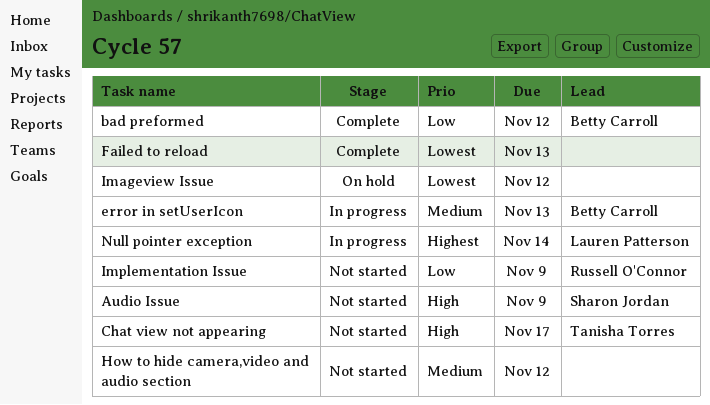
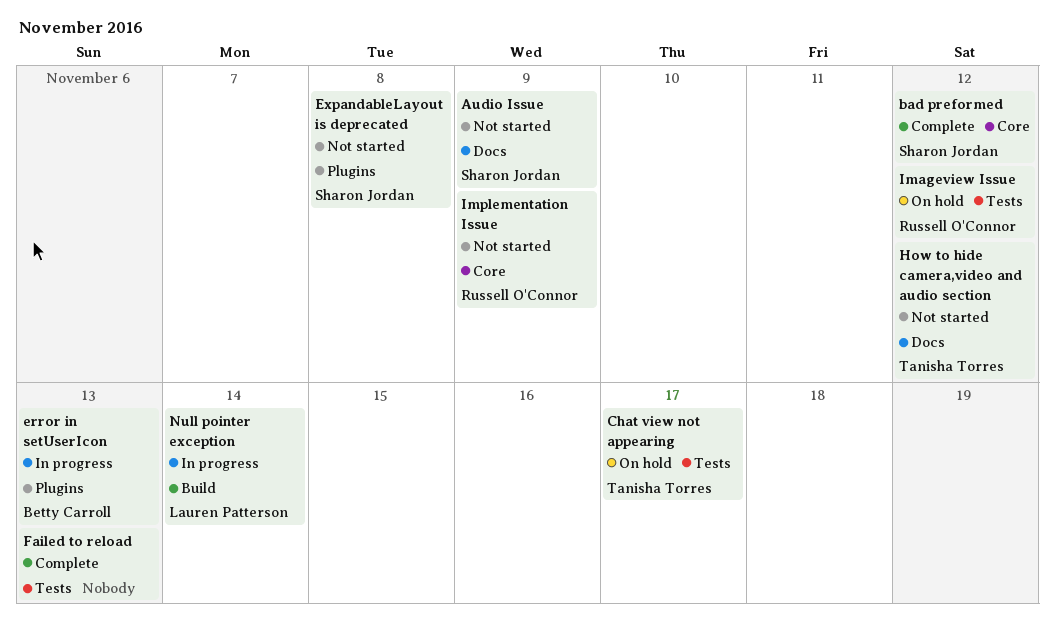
bad preformed, owner: Betty Carroll -> Sharon Jordan
Chat view not appearing, status: Not started -> On hold
ExpandableLayout is deprecated: none -> present
How to hide camera,video and audio section, owner: none -> Tanisha Torres
Imageview Issue, owner: none -> Russell O'Connor

